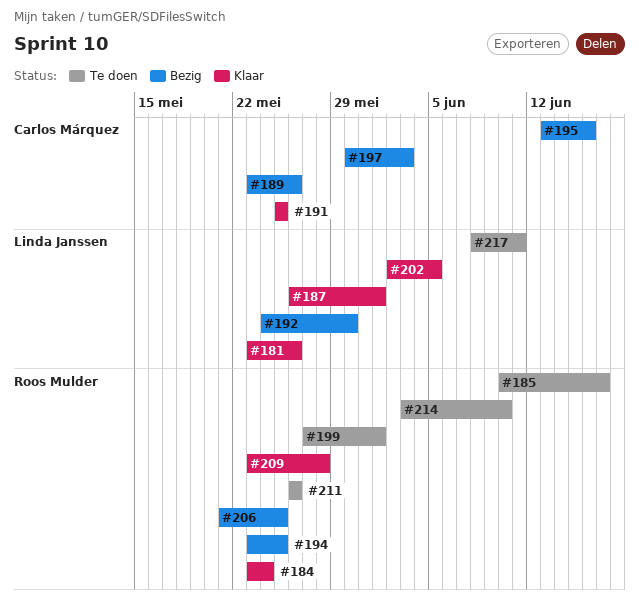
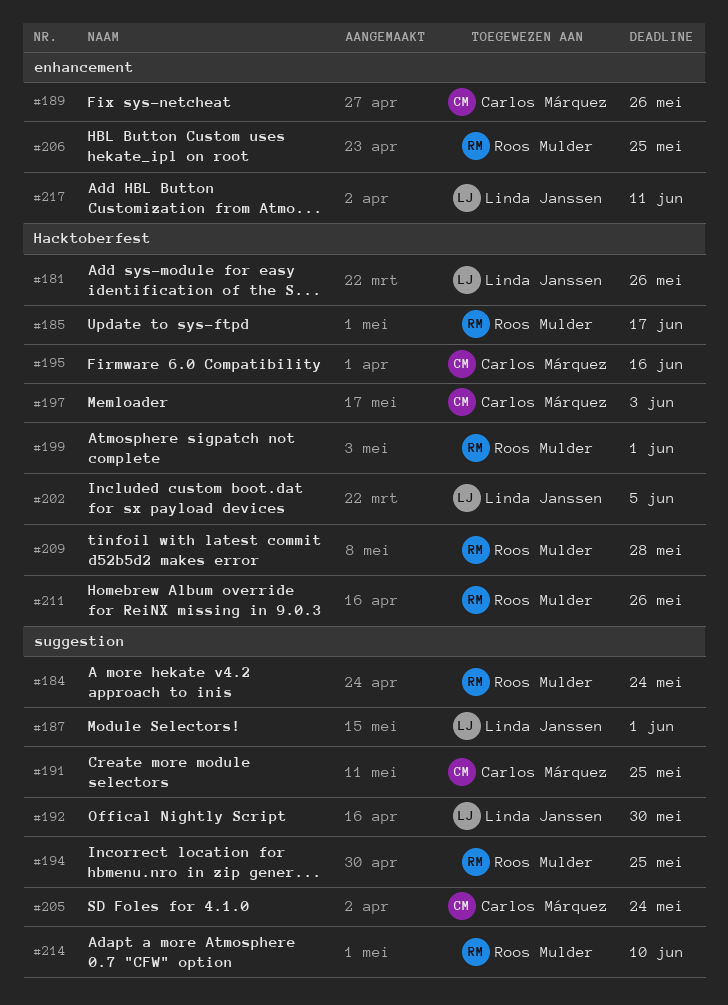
#205: none -> present

